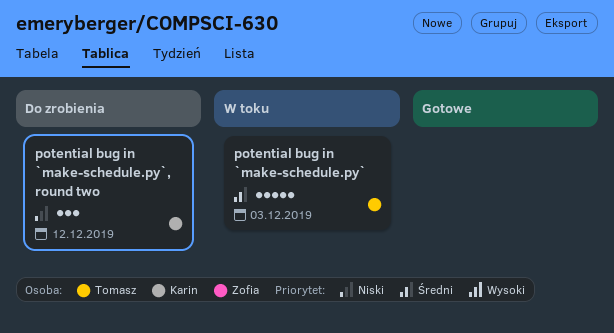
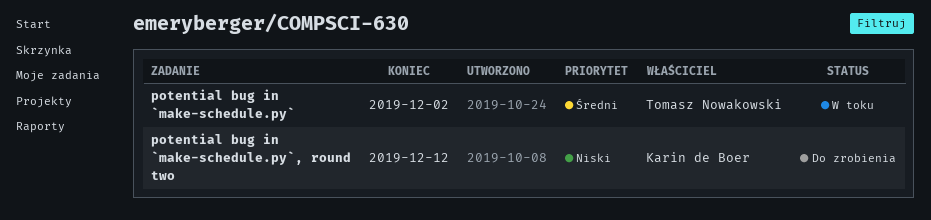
potential bug in `make-schedule.py`, due: Dec 3 -> Dec 2

